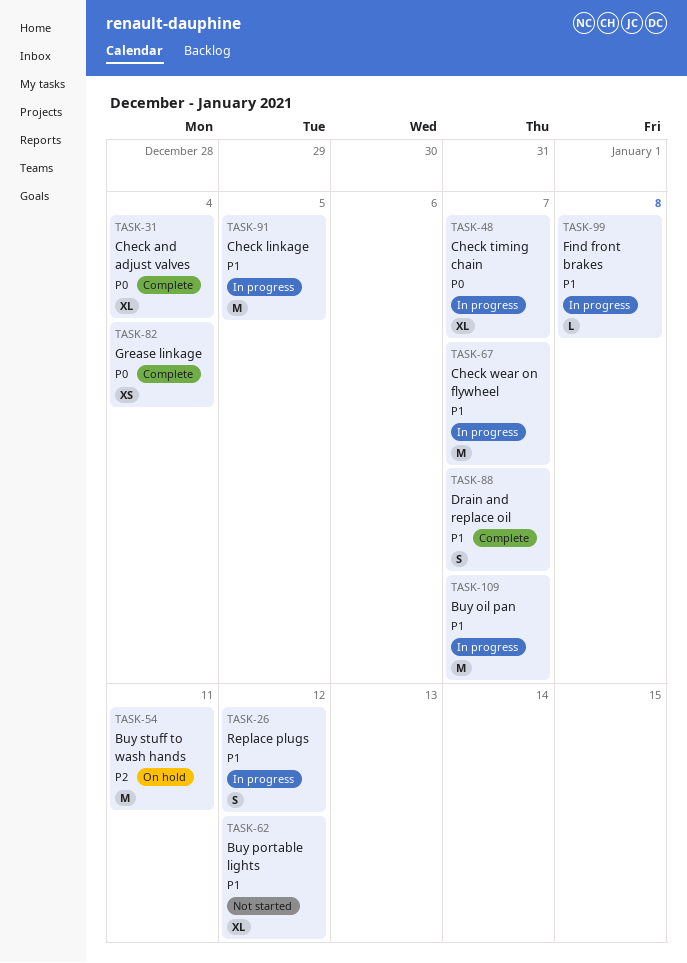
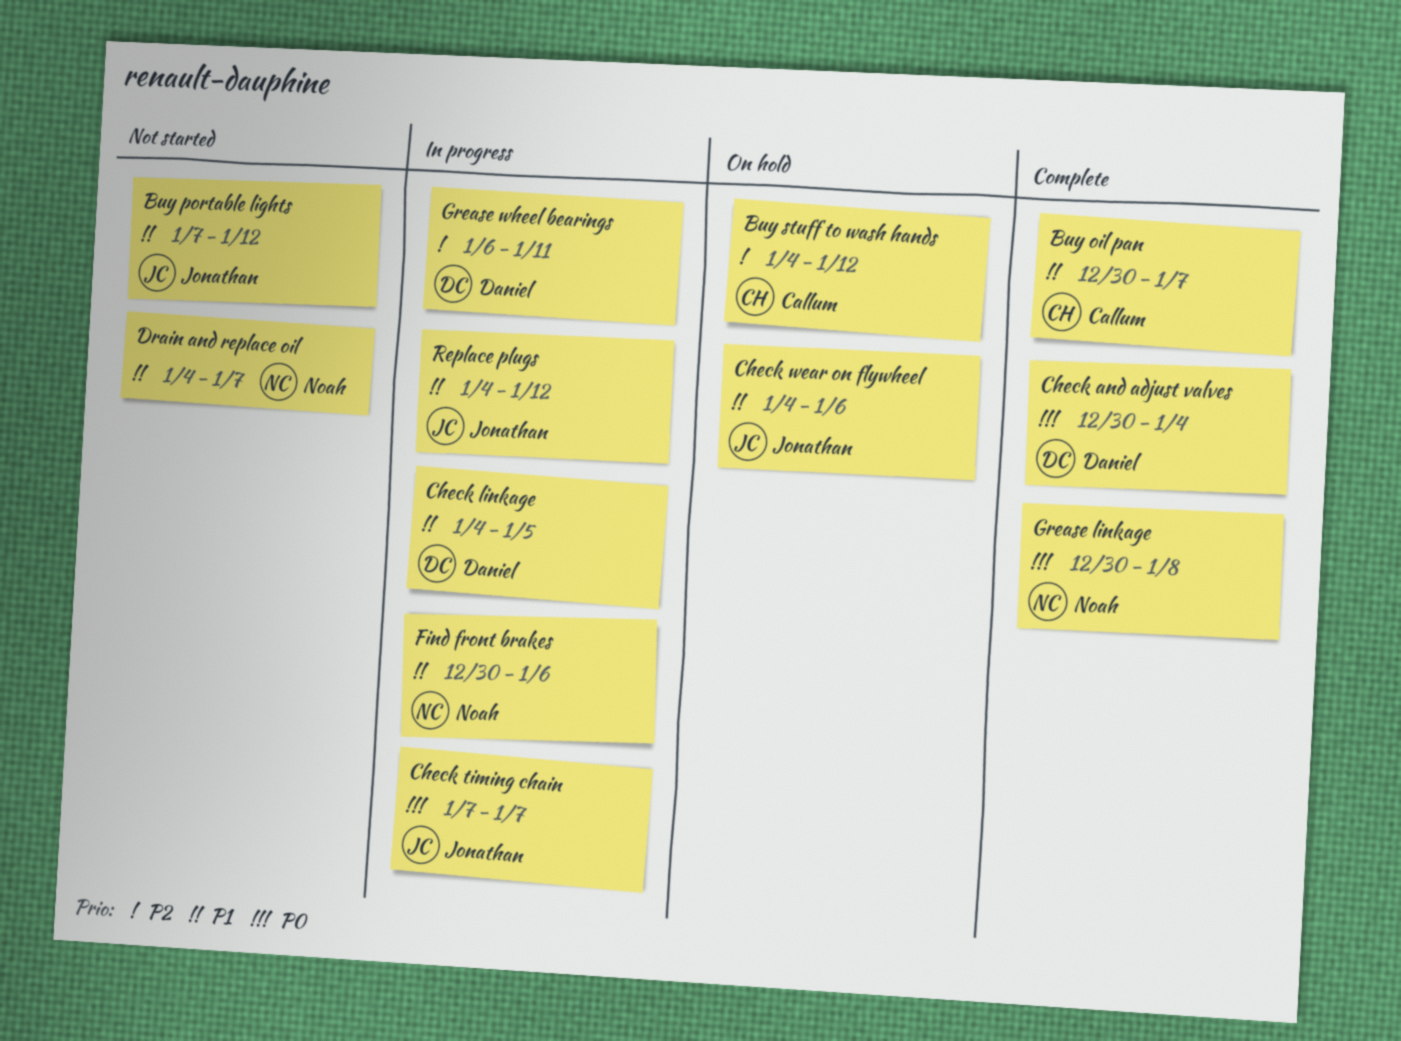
Buy oil pan, status: In progress -> Complete
Buy stuff to wash hands, due: Jan 11 -> Jan 12
Check wear on flywheel, status: In progress -> On hold
Check wear on flywheel, due: Jan 7 -> Jan 6
Drain and replace oil, status: Complete -> Not started
Find front brakes, due: Jan 8 -> Jan 6
Grease linkage, due: Jan 4 -> Jan 8
Grease wheel bearings: none -> present

